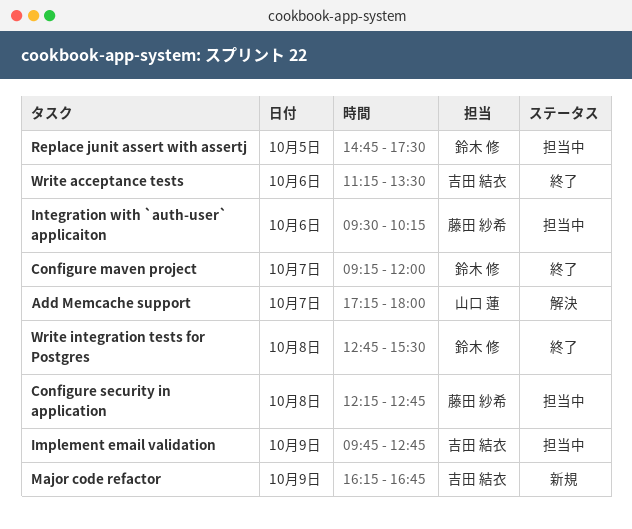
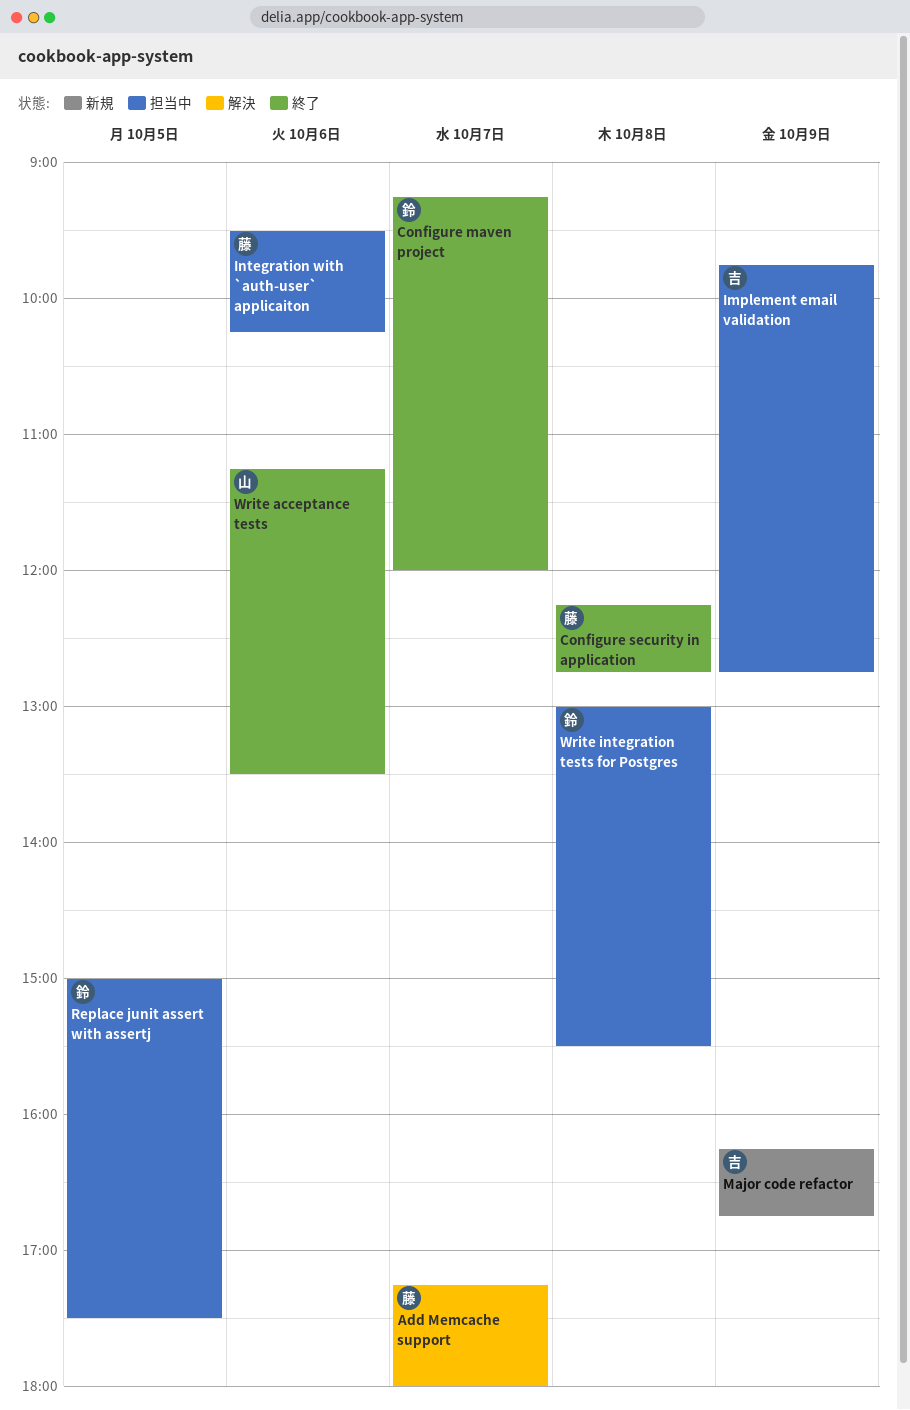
Add Memcache support, owner: 山口 蓮 -> 藤田 紗希
Configure security in application, status: 担当中 -> 終了
Replace junit assert with assertj, begins: 14:45 -> 15:00
Write acceptance tests, owner: 吉田 結衣 -> 山口 蓮
Write integration tests for Postgres, status: 終了 -> 担当中
Write integration tests for Postgres, begins: 12:45 -> 13:00

